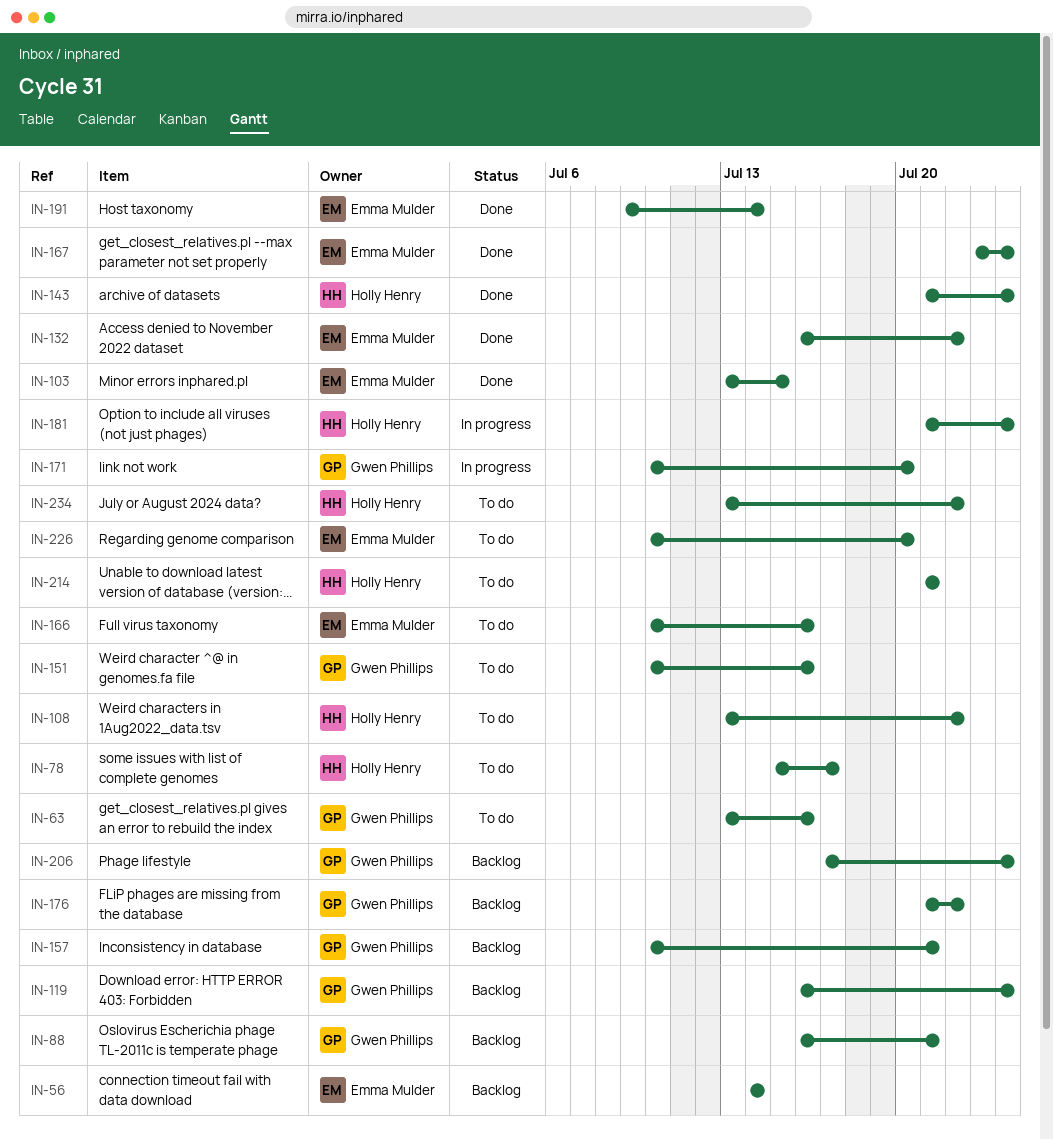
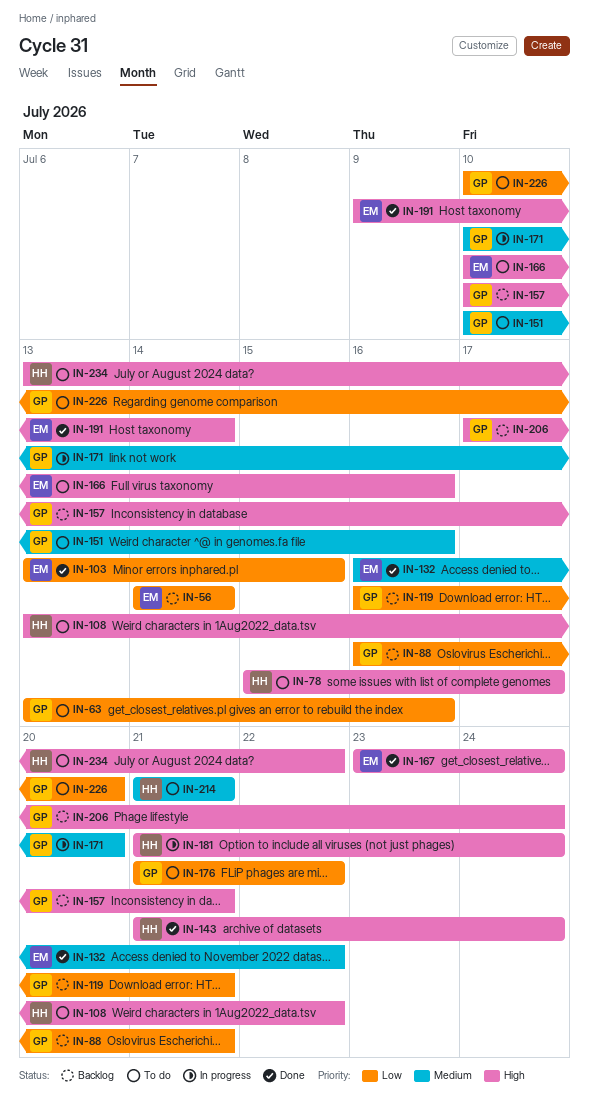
IN-119, due: Jul 24 -> Jul 21
IN-176, status: Backlog -> To do
IN-226, owner: Emma Mulder -> Gwen Phillips

